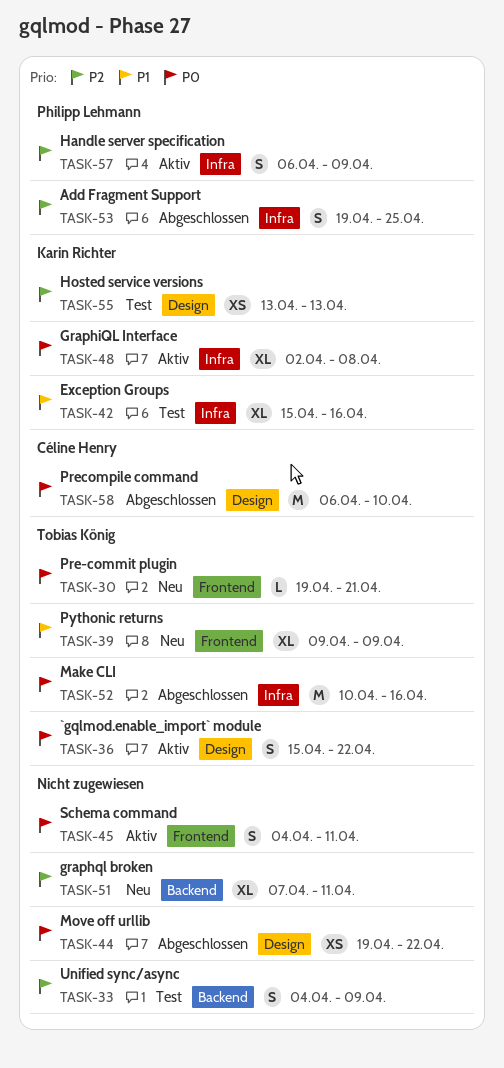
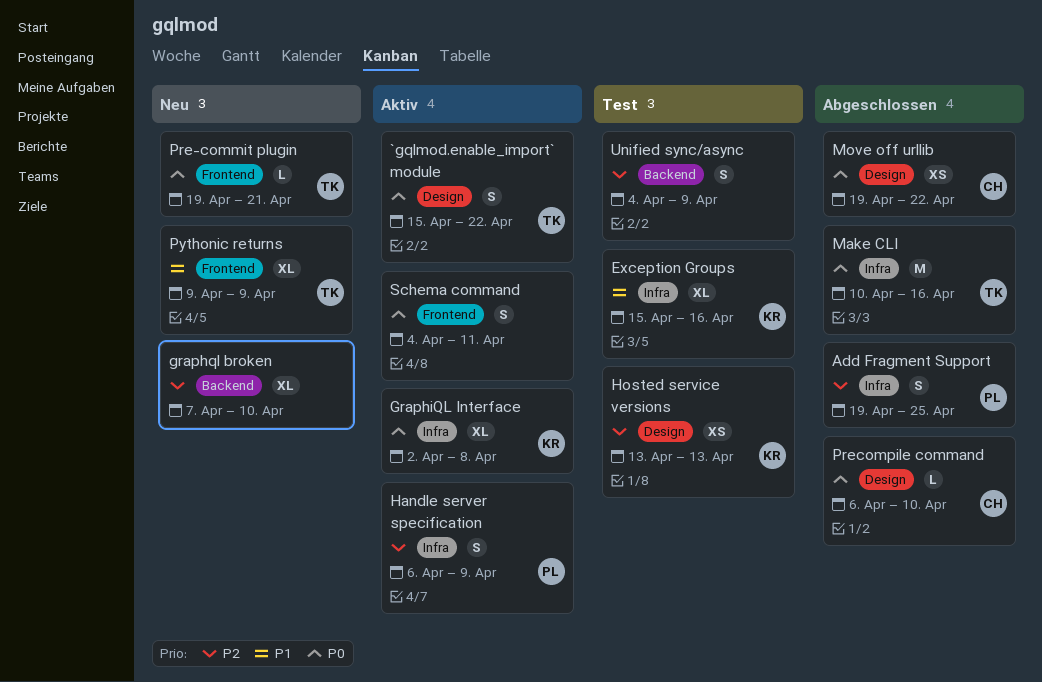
graphql broken, due: Apr 11 -> Apr 10
Move off urllib, owner: none -> Céline Henry
Precompile command, estimate: M -> L

